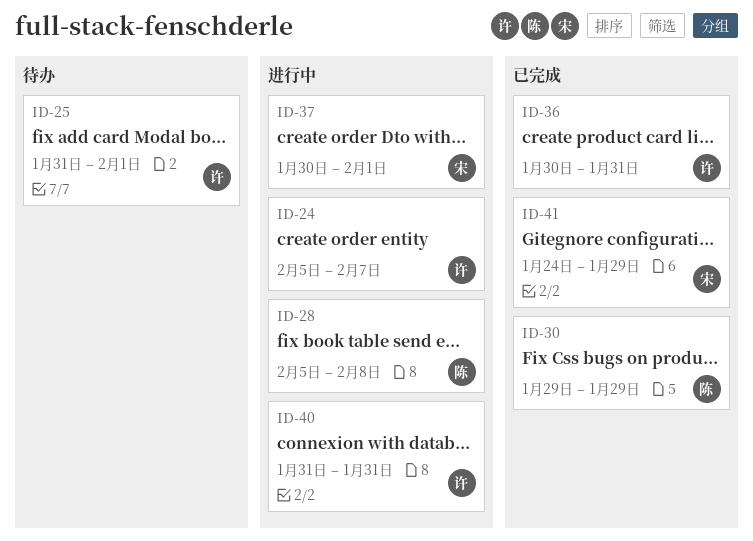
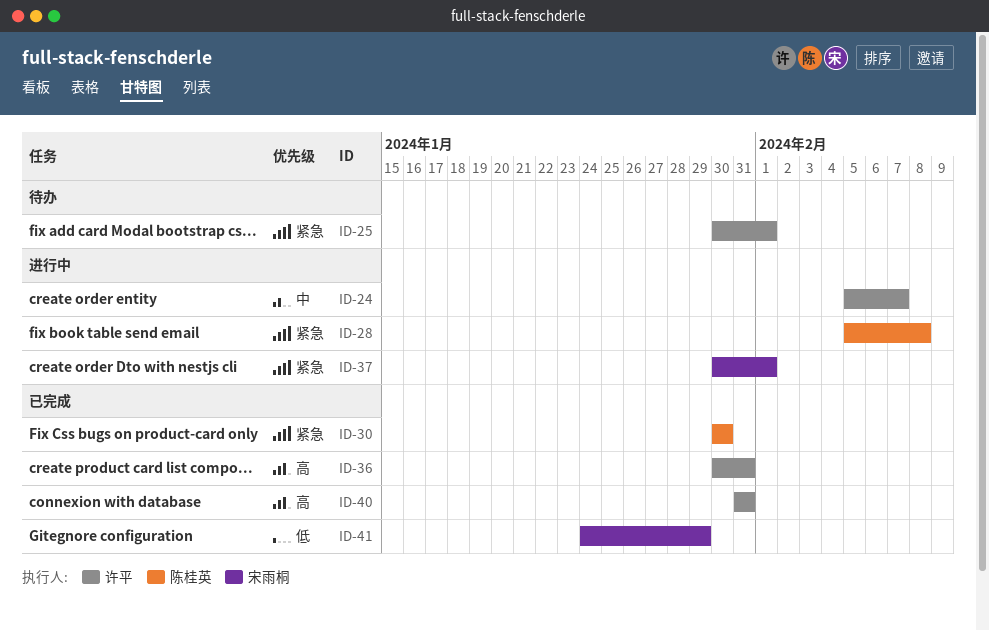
ID-25, start: Jan 31 -> Jan 30
ID-30, start: Jan 29 -> Jan 30
ID-30, due: Jan 29 -> Jan 30
ID-40, status: 进行中 -> 已完成

